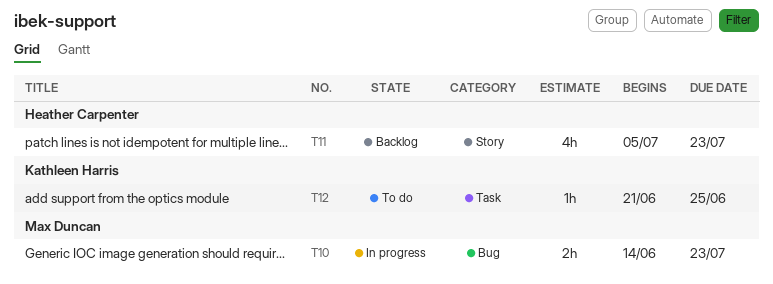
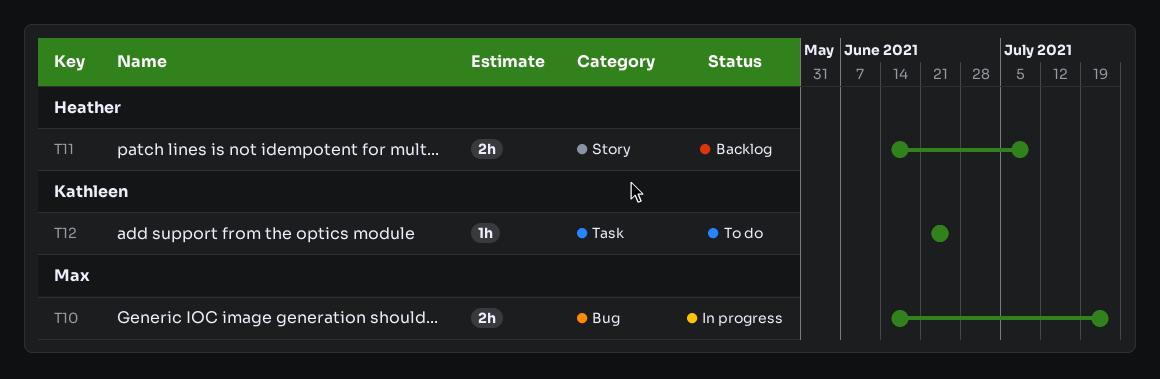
T11, estimate: 4h -> 2h
T11, start: Jul 5 -> Jun 14
T11, due: Jul 23 -> Jul 9

